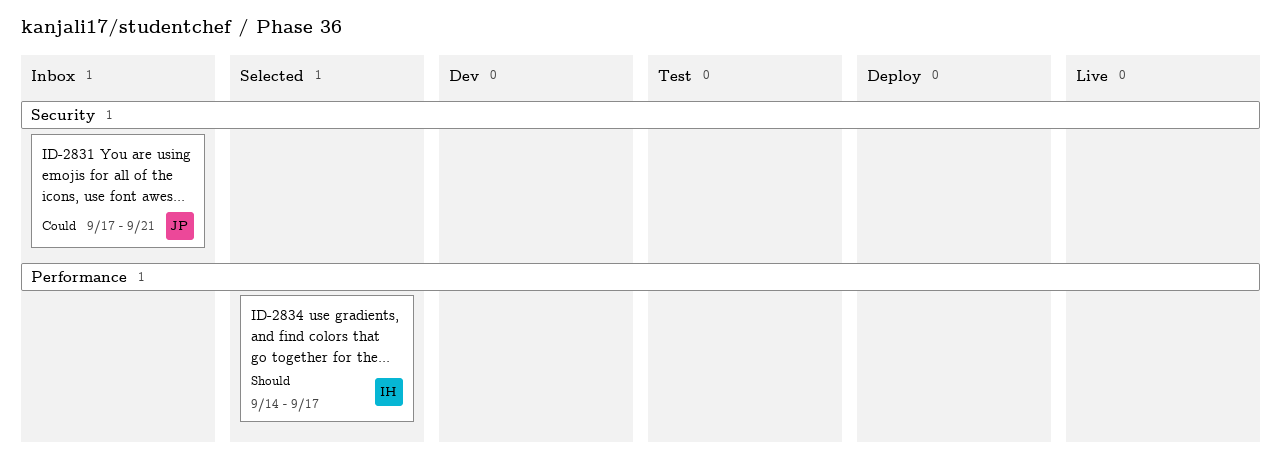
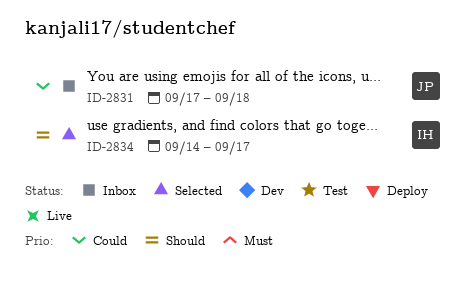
ID-2831, due: Sep 21 -> Sep 18

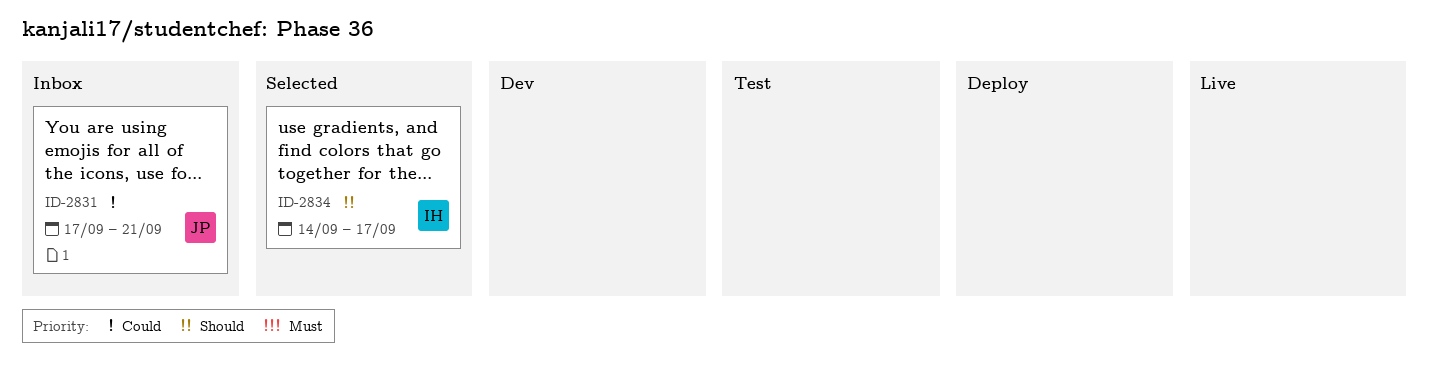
ID-2831, due: Sep 18 -> Sep 21

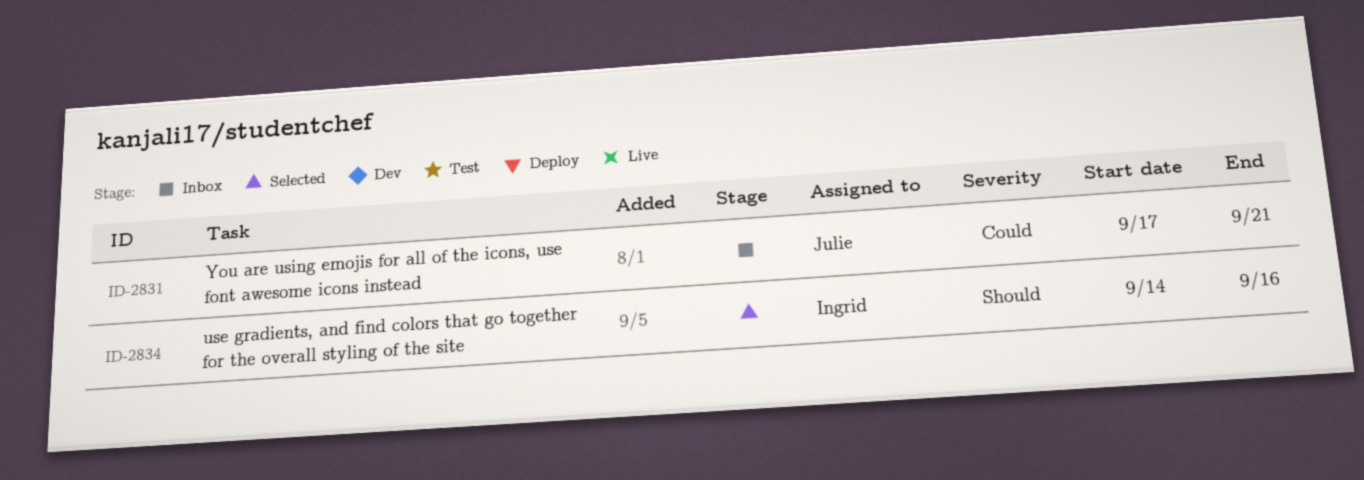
ID-2834, due: Sep 17 -> Sep 16

